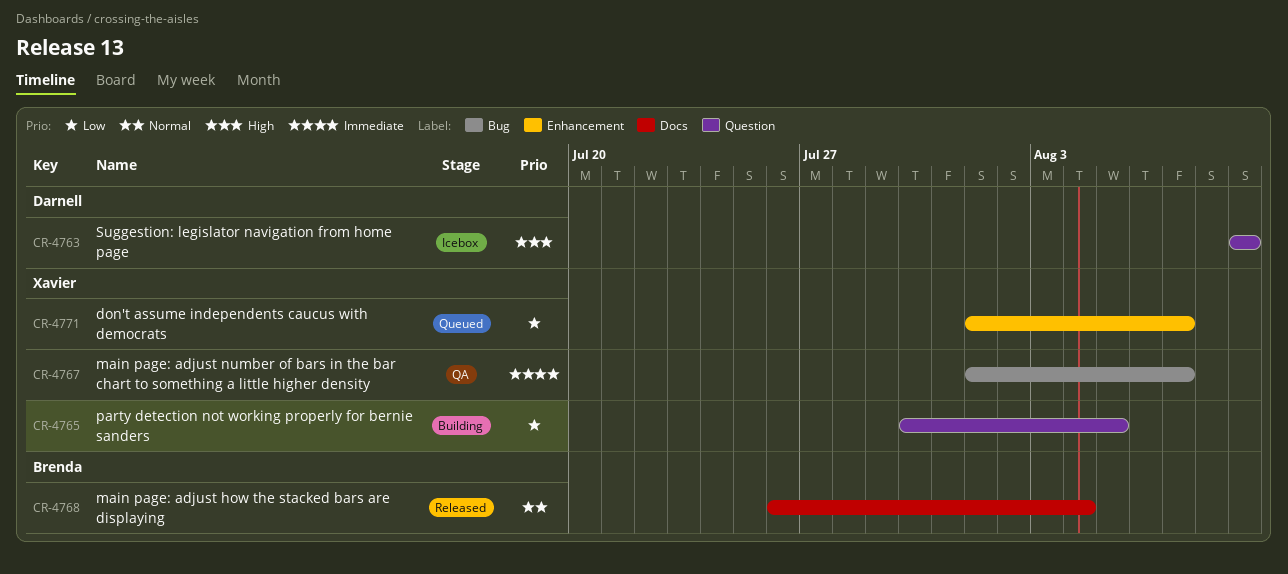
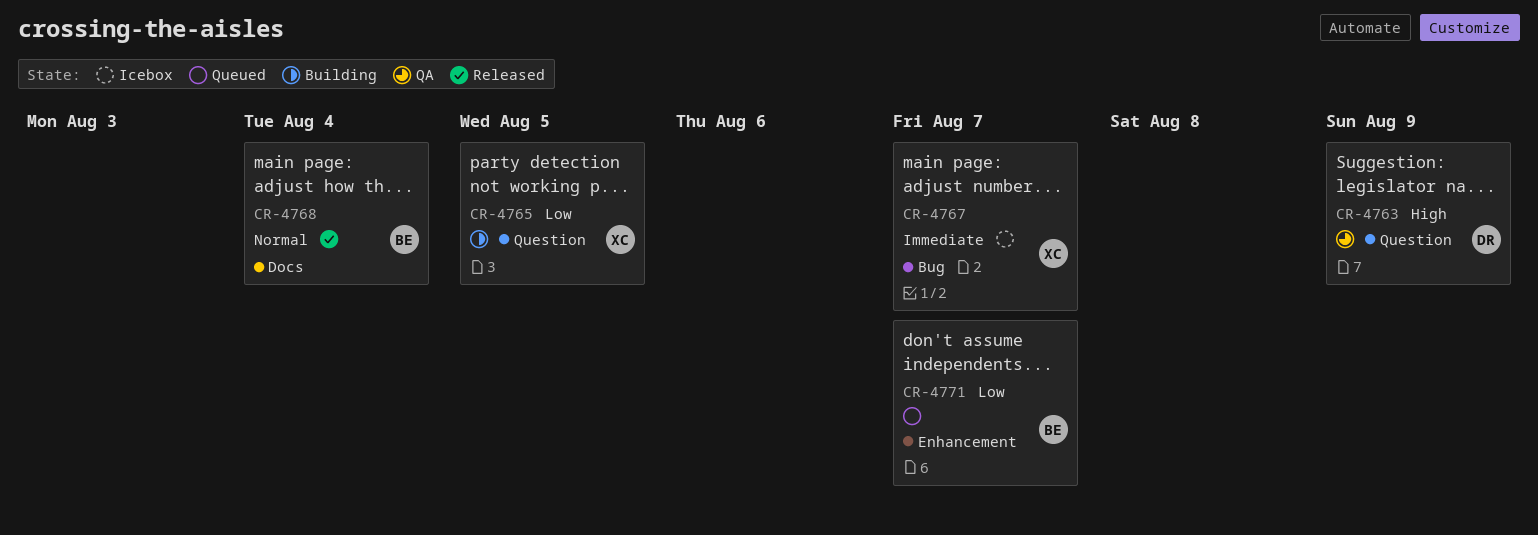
CR-4763, status: Icebox -> QA
CR-4767, status: QA -> Icebox
CR-4771, owner: Xavier -> Brenda

